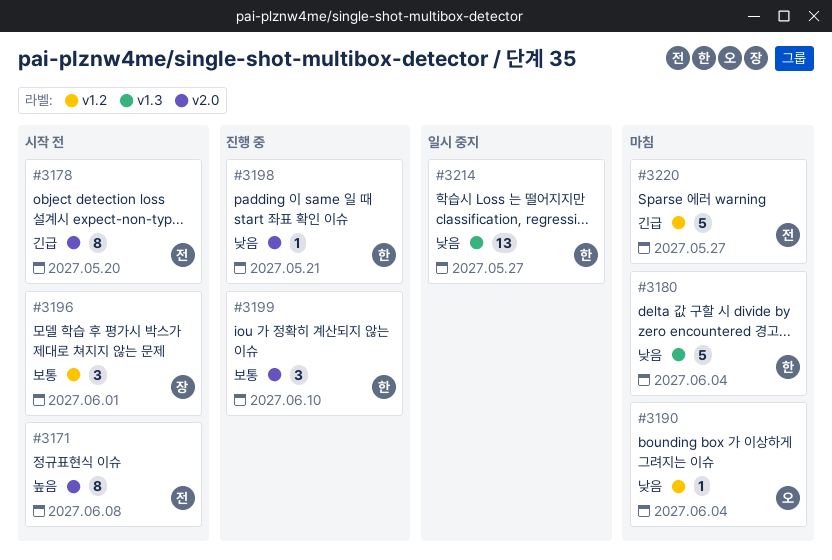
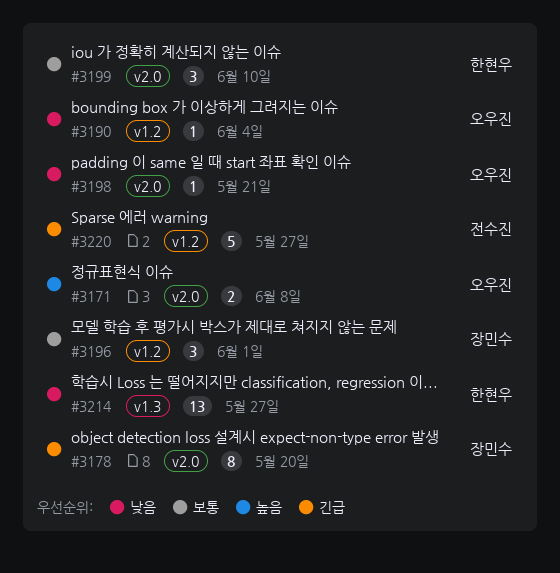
#3171, owner: 전수진 -> 오우진
#3171, estimate: 8 -> 2
#3178, owner: 전수진 -> 장민수
#3180: present -> none
#3198, owner: 한현우 -> 오우진

